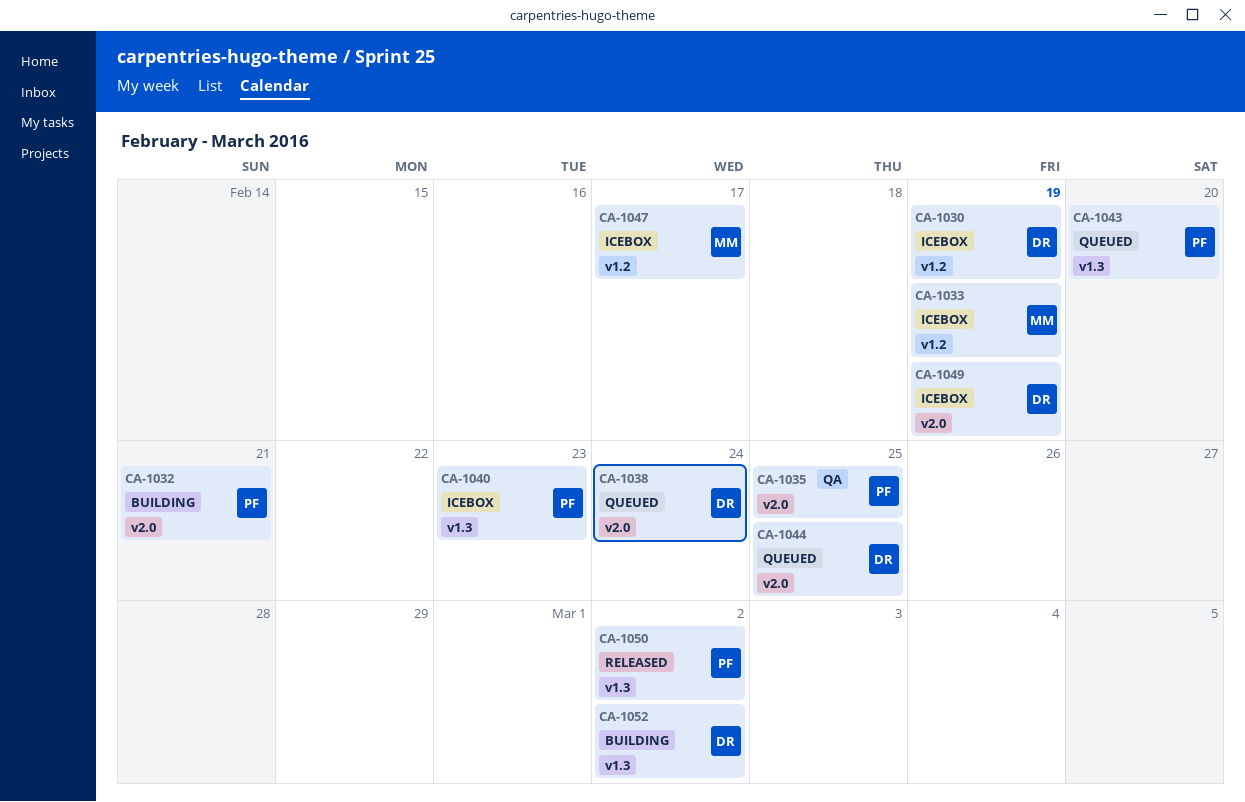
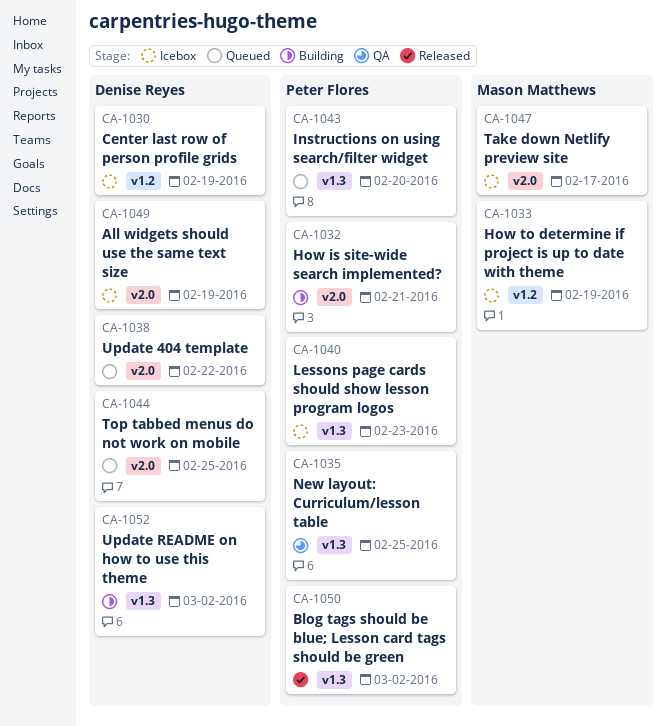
CA-1035, label: v2.0 -> v1.3
CA-1038, due: Feb 24 -> Feb 22
CA-1047, label: v1.2 -> v2.0

